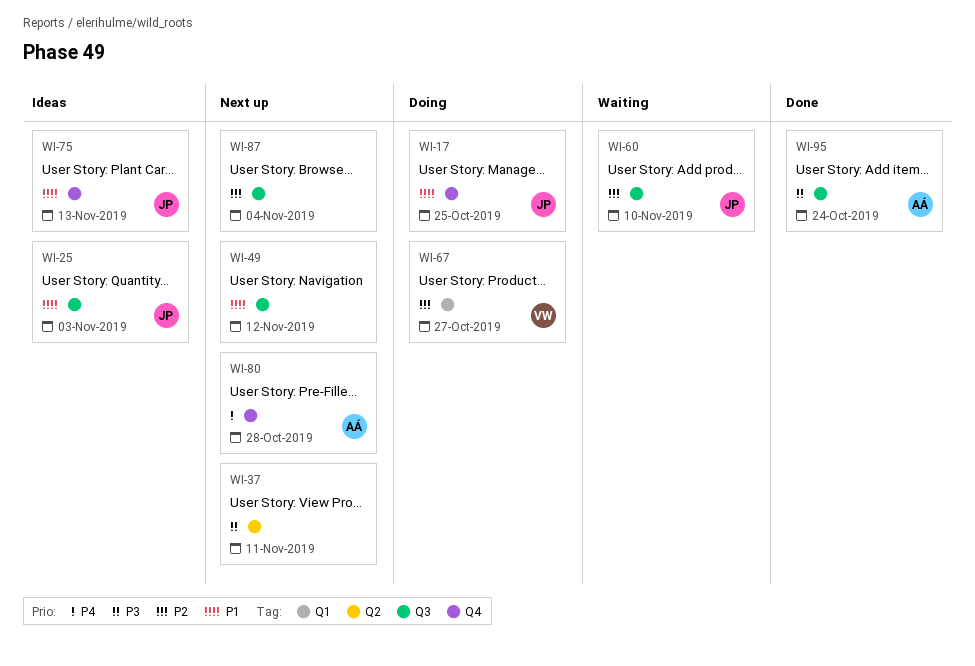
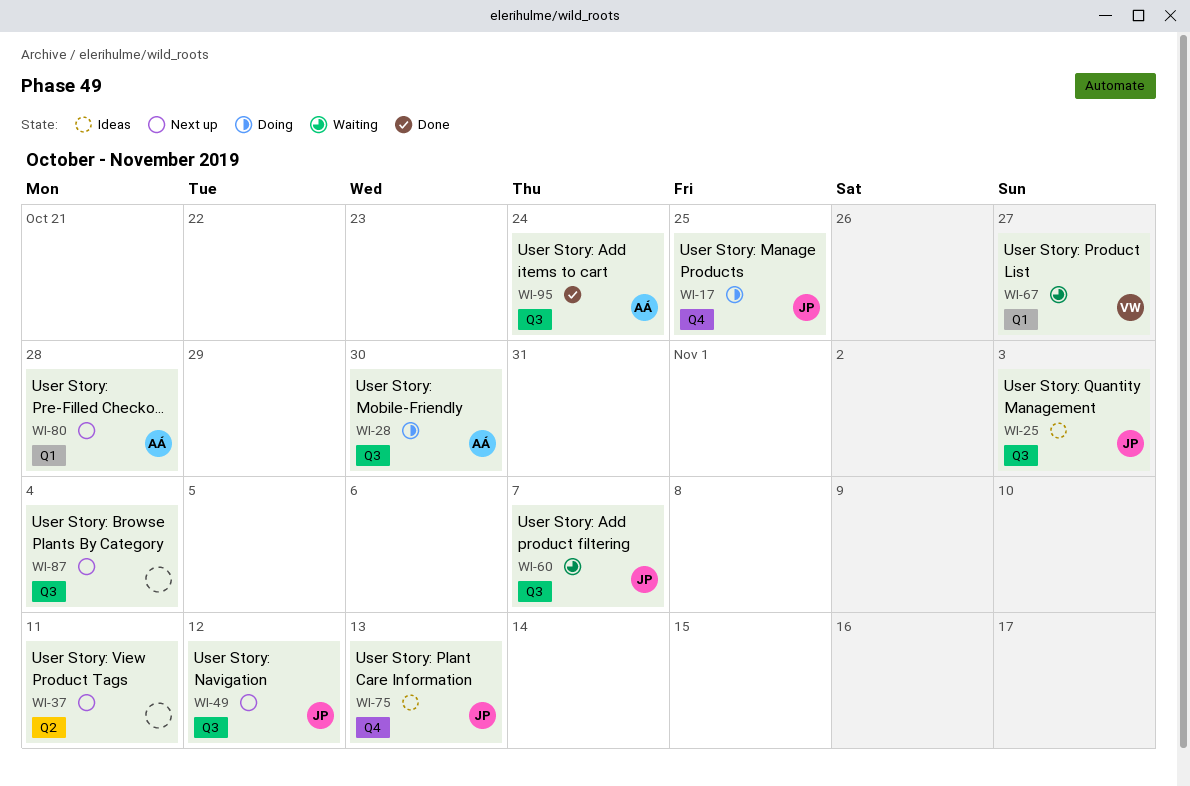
WI-28: none -> present
WI-49, owner: none -> JP
WI-60, due: Nov 10 -> Nov 7
WI-67, status: Doing -> Waiting
WI-80, label: Q4 -> Q1

